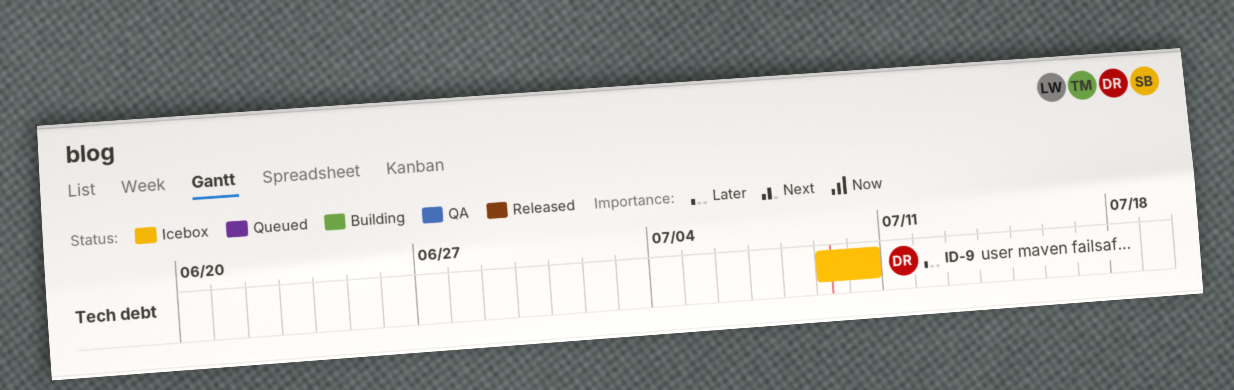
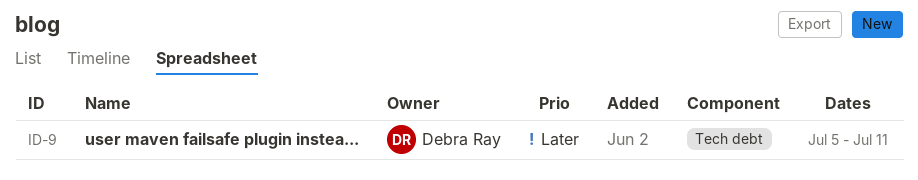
ID-9, start: Jul 9 -> Jul 5
ID-9, due: Jul 10 -> Jul 11

